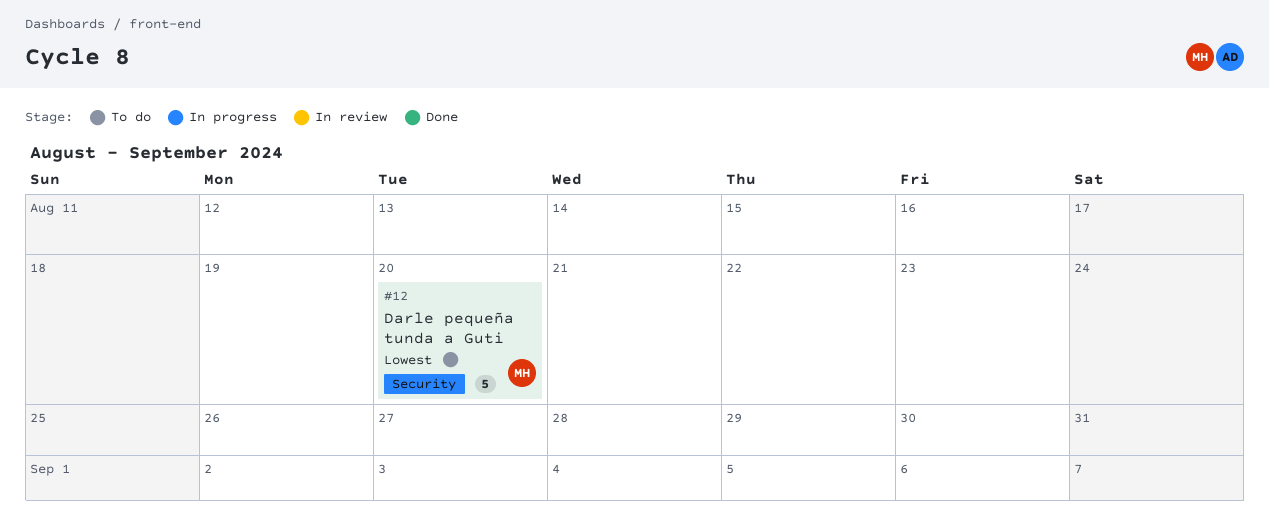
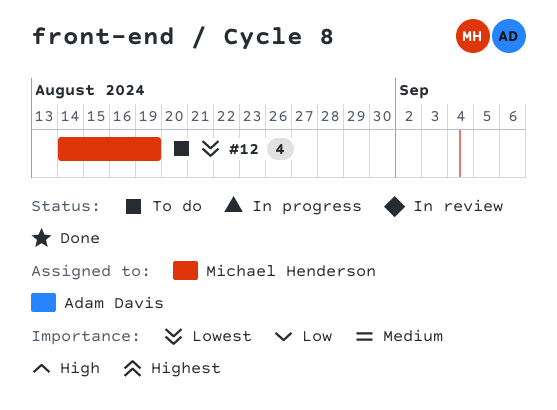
#12, estimate: 5 -> 4
#12, due: Aug 20 -> Aug 19

